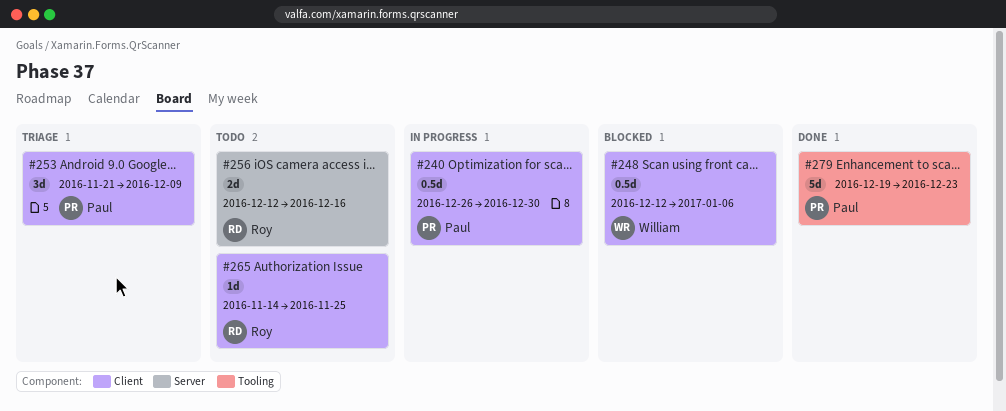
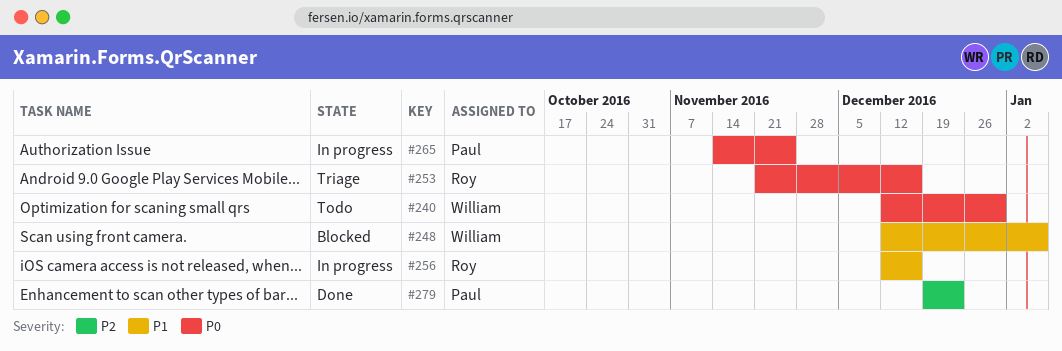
#240, status: In progress -> Todo
#240, owner: Paul -> William
#240, start: Dec 26 -> Dec 12
#253, owner: Paul -> Roy
#253, due: Dec 9 -> Dec 16
#256, status: Todo -> In progress
#265, status: Todo -> In progress
#265, owner: Roy -> Paul

